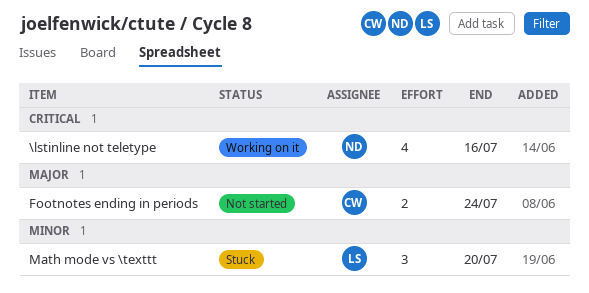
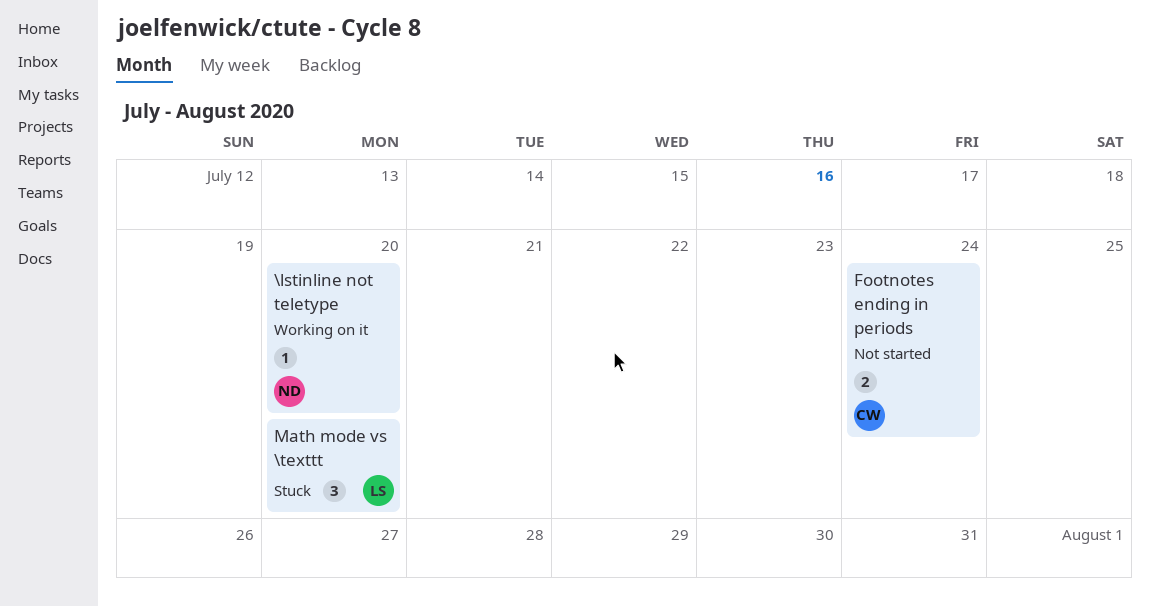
\lstinline not teletype, estimate: 4 -> 1
\lstinline not teletype, due: Jul 16 -> Jul 20

